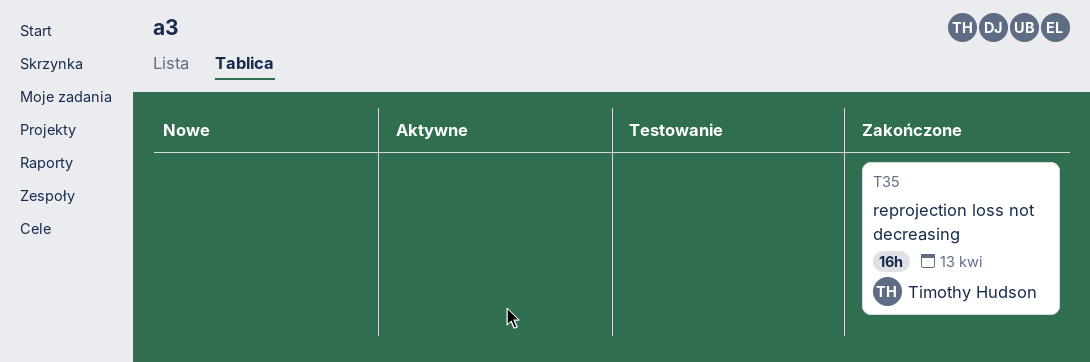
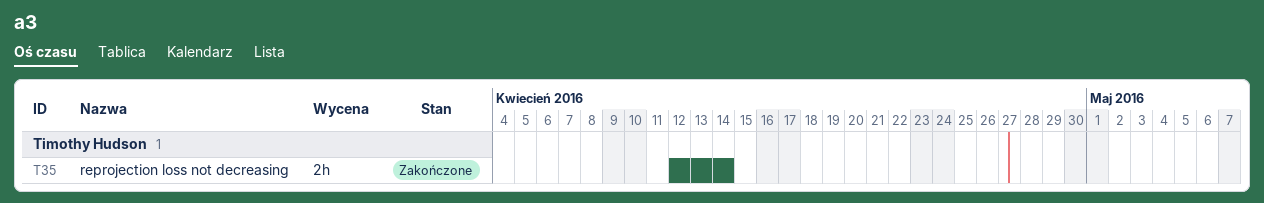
T35, estimate: 16h -> 2h
T35, due: Apr 13 -> Apr 14

